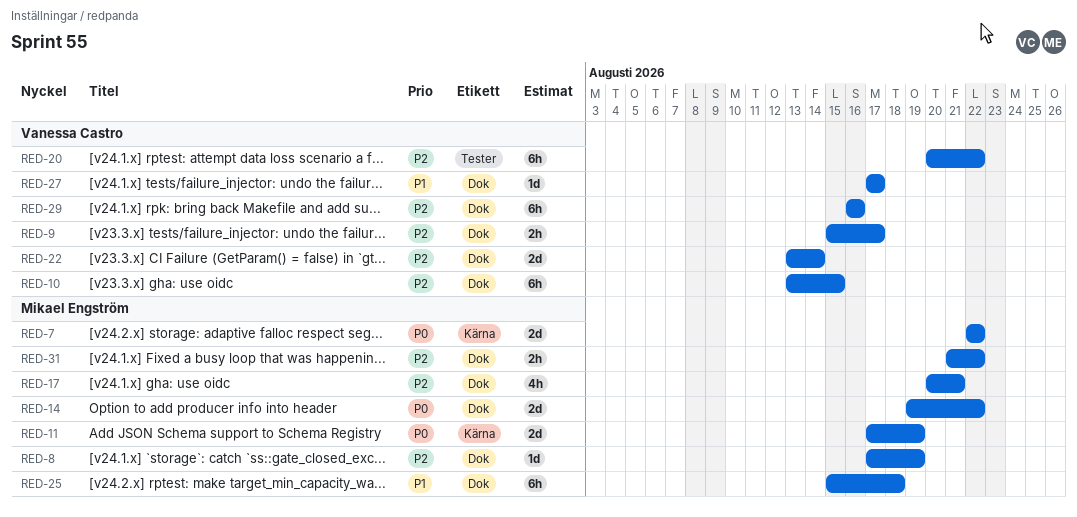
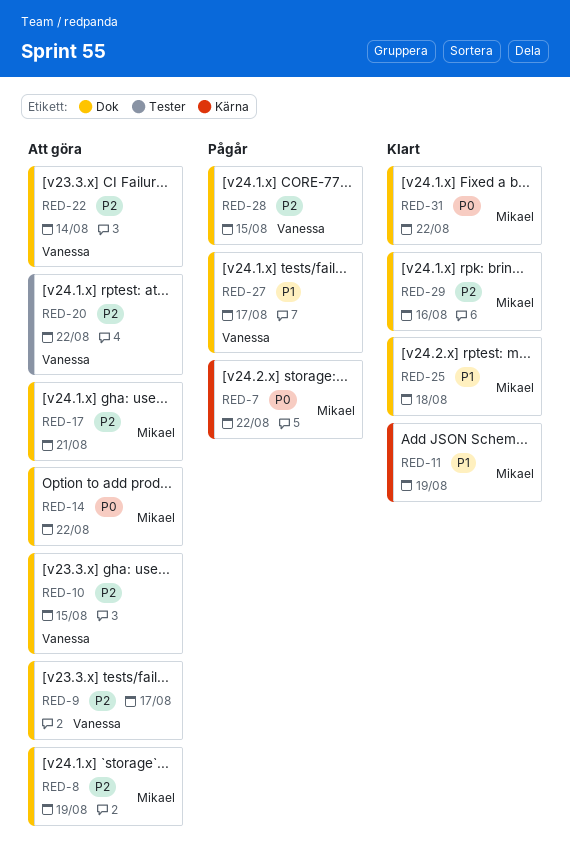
RED-11, priority: P0 -> P1
RED-28: none -> present
RED-29, owner: Vanessa Castro -> Mikael Engström
RED-31, priority: P2 -> P0

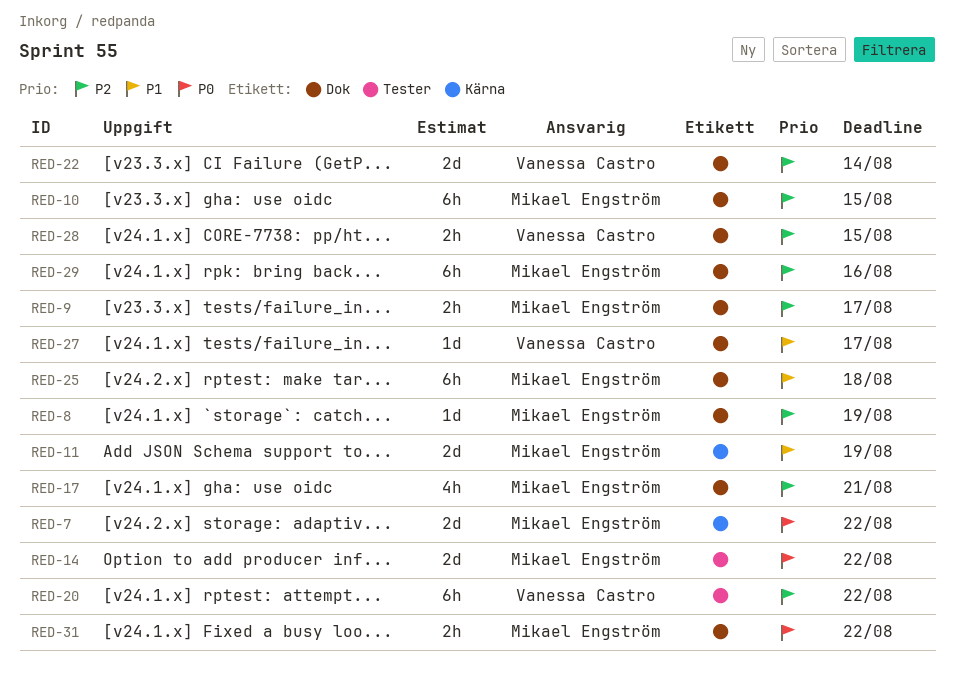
RED-9, owner: Vanessa Castro -> Mikael Engström
RED-10, owner: Vanessa Castro -> Mikael Engström
RED-14, label: Dok -> Tester

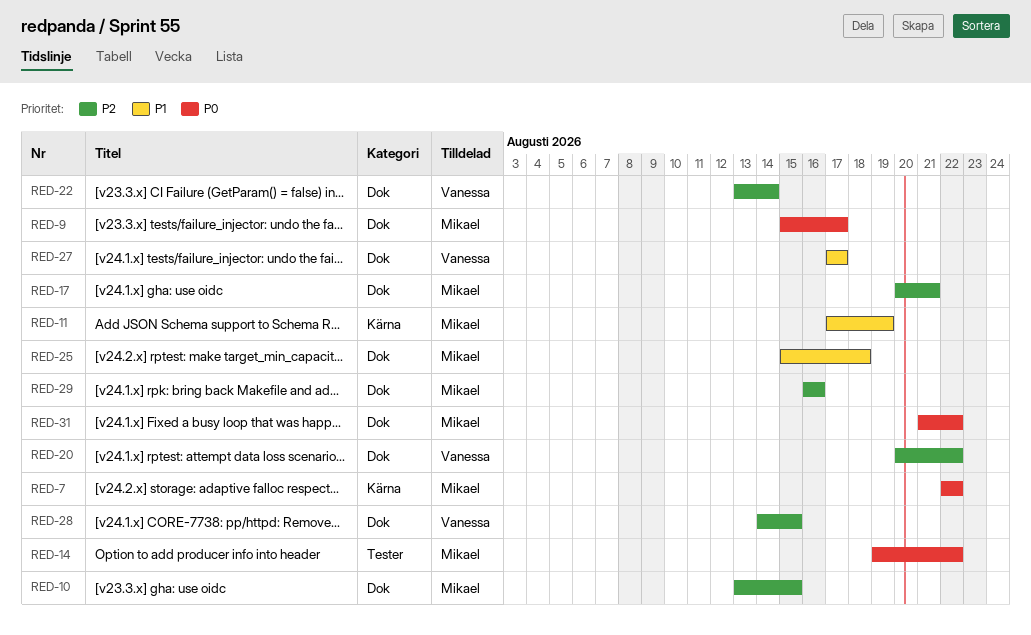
RED-8: present -> none
RED-9, priority: P2 -> P0
RED-20, label: Tester -> Dok

